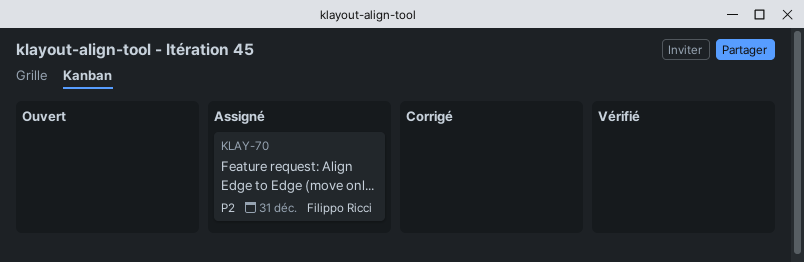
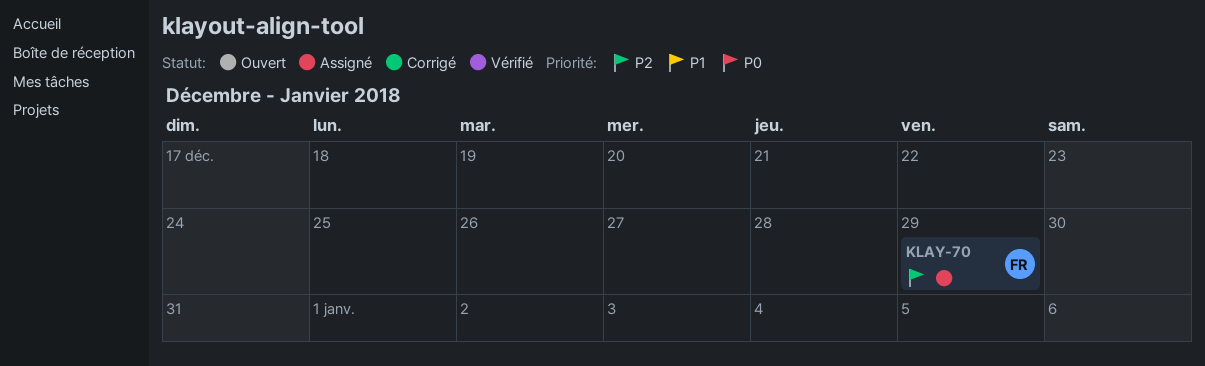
KLAY-70, due: Dec 31 -> Dec 29

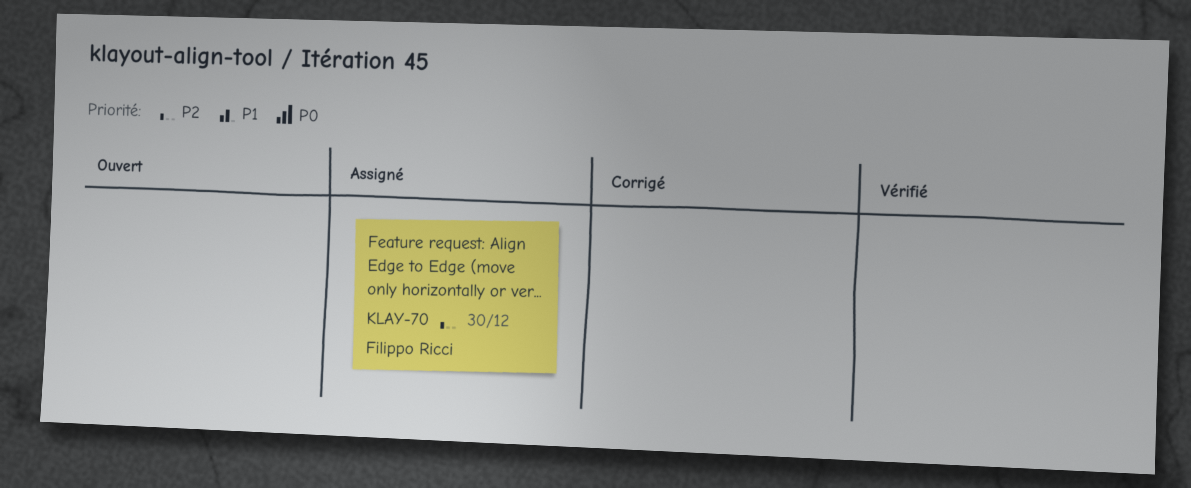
KLAY-70, due: Dec 29 -> Dec 30

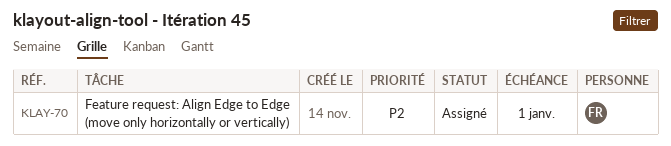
KLAY-70, due: Dec 30 -> Jan 1

